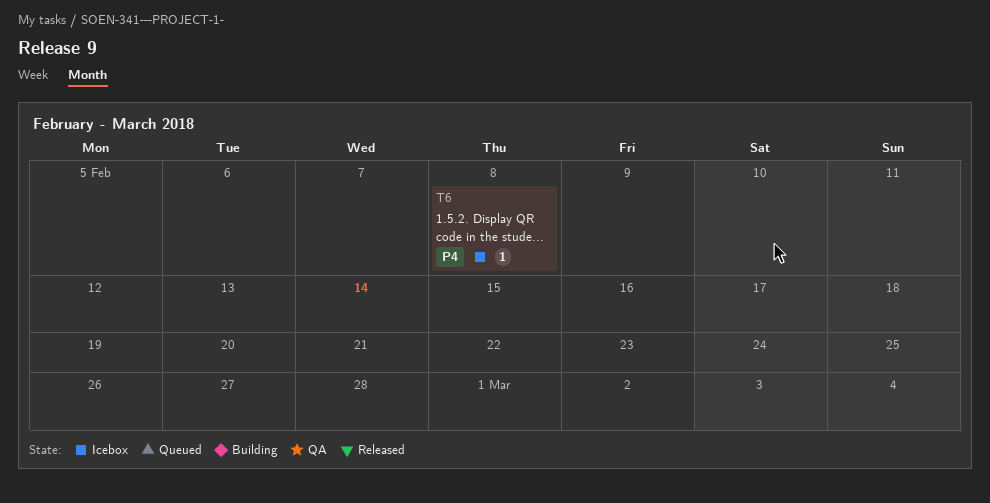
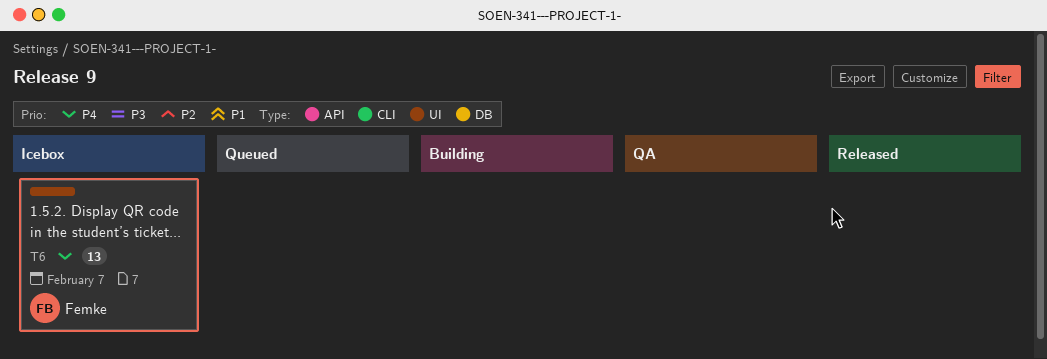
T6, estimate: 1 -> 13
T6, due: Feb 8 -> Feb 7

